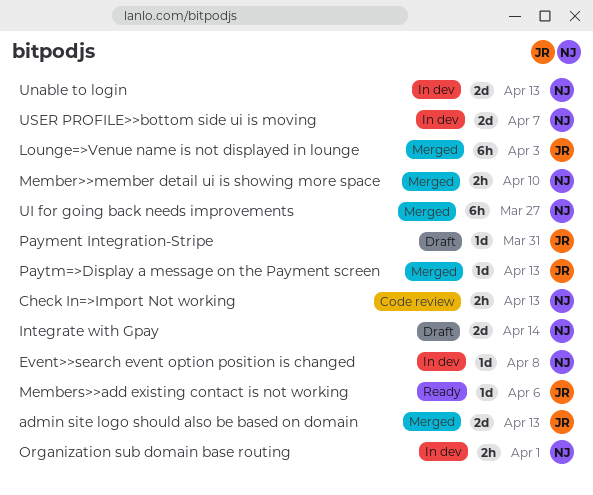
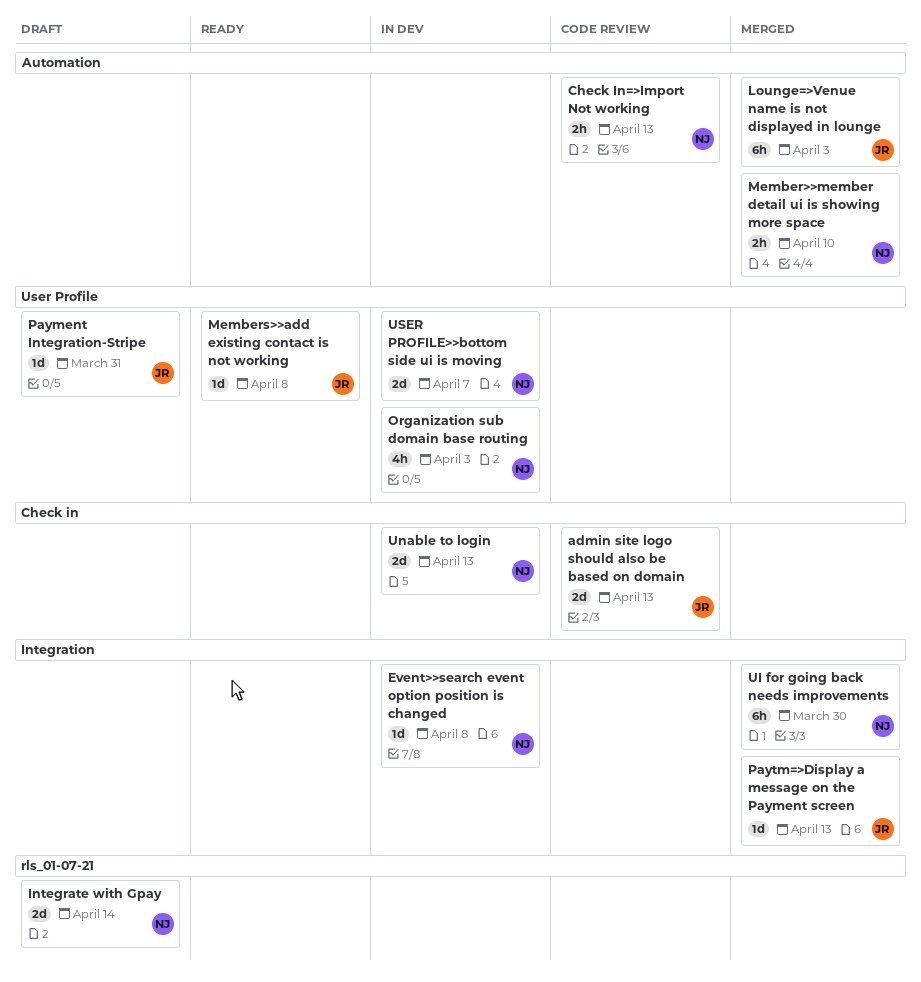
admin site logo should also be based on domain, status: Merged -> Code review
Members>>add existing contact is not working, due: Apr 6 -> Apr 8
Organization sub domain base routing, estimate: 2h -> 4h
Organization sub domain base routing, due: Apr 1 -> Apr 3
UI for going back needs improvements, due: Mar 27 -> Mar 30

